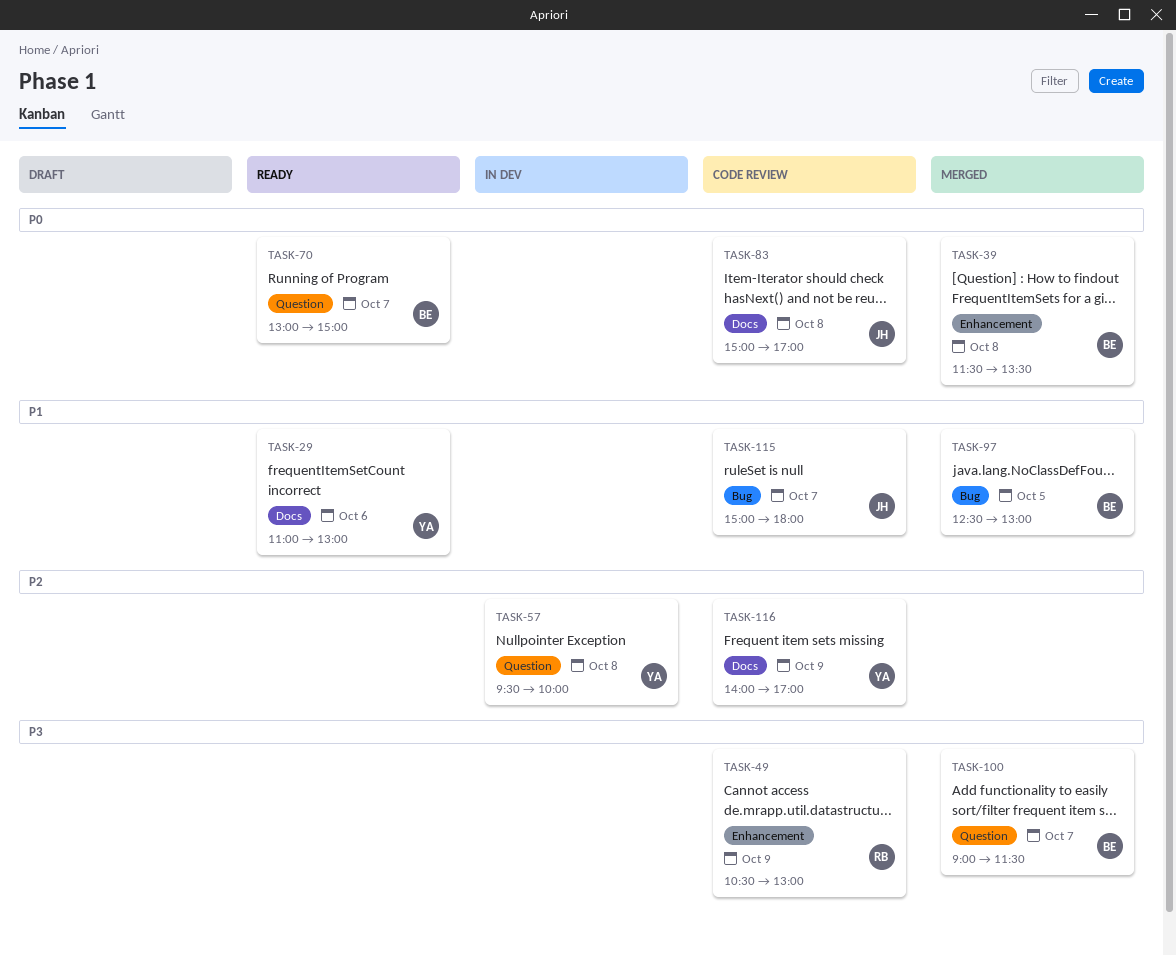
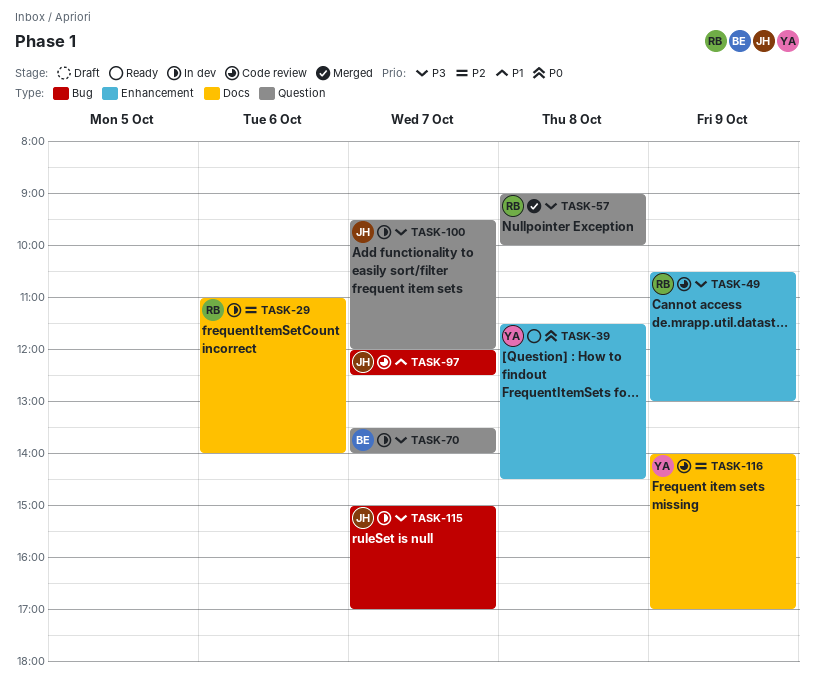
TASK-29, status: Ready -> In dev
TASK-29, owner: YA -> RB
TASK-29, priority: P1 -> P2
TASK-29, ends: 13:00 -> 14:00
TASK-39, status: Merged -> Ready
TASK-39, owner: BE -> YA
TASK-39, ends: 13:30 -> 14:30
TASK-57, status: In dev -> Merged
TASK-57, owner: YA -> RB
TASK-57, priority: P2 -> P3
TASK-57, begins: 09:30 -> 09:00
TASK-70, status: Ready -> In dev
TASK-70, priority: P0 -> P3
TASK-70, begins: 13:00 -> 13:30
TASK-70, ends: 15:00 -> 14:00
TASK-83: present -> none
TASK-97, status: Merged -> Code review
TASK-97, owner: BE -> JH
TASK-97, day: Oct 5 -> Oct 7
TASK-97, begins: 12:30 -> 12:00
TASK-97, ends: 13:00 -> 12:30
TASK-100, status: Merged -> In dev
TASK-100, owner: BE -> JH
TASK-100, begins: 09:00 -> 09:30
TASK-100, ends: 11:30 -> 12:00
TASK-115, status: Code review -> In dev
TASK-115, priority: P1 -> P3
TASK-115, ends: 18:00 -> 17:00

